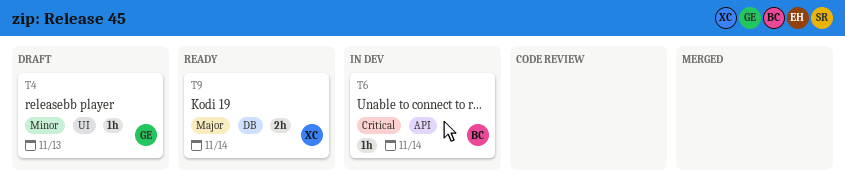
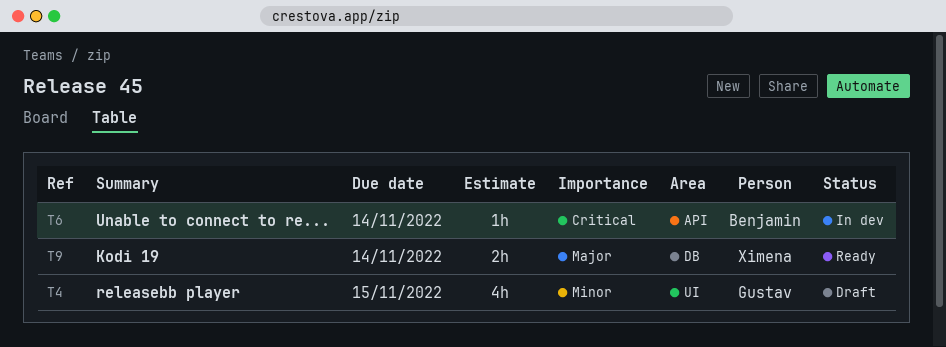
T4, estimate: 1h -> 4h
T4, due: Nov 13 -> Nov 15

